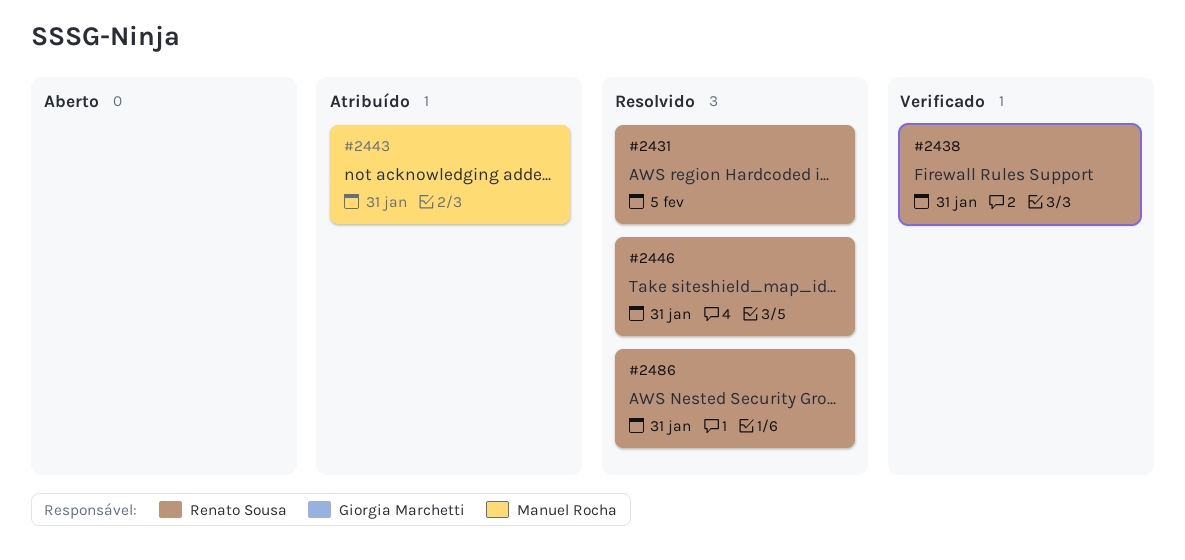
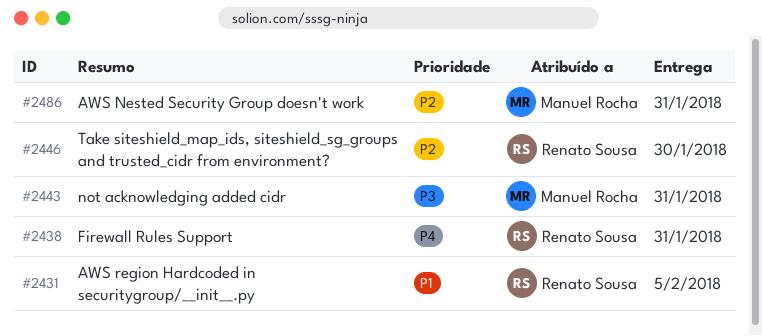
#2446, due: Jan 31 -> Jan 30
#2486, owner: Renato Sousa -> Manuel Rocha

